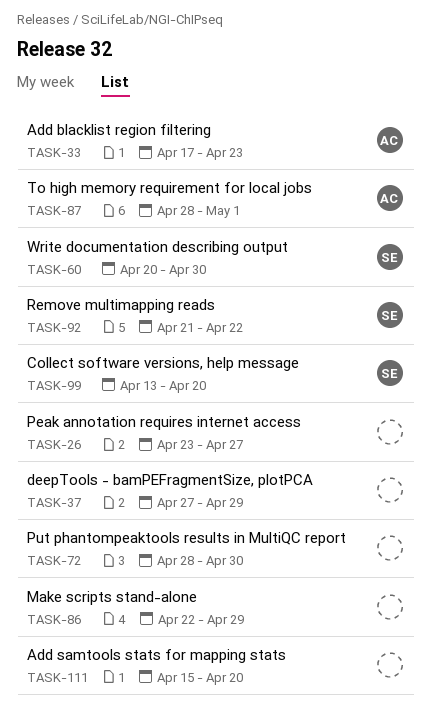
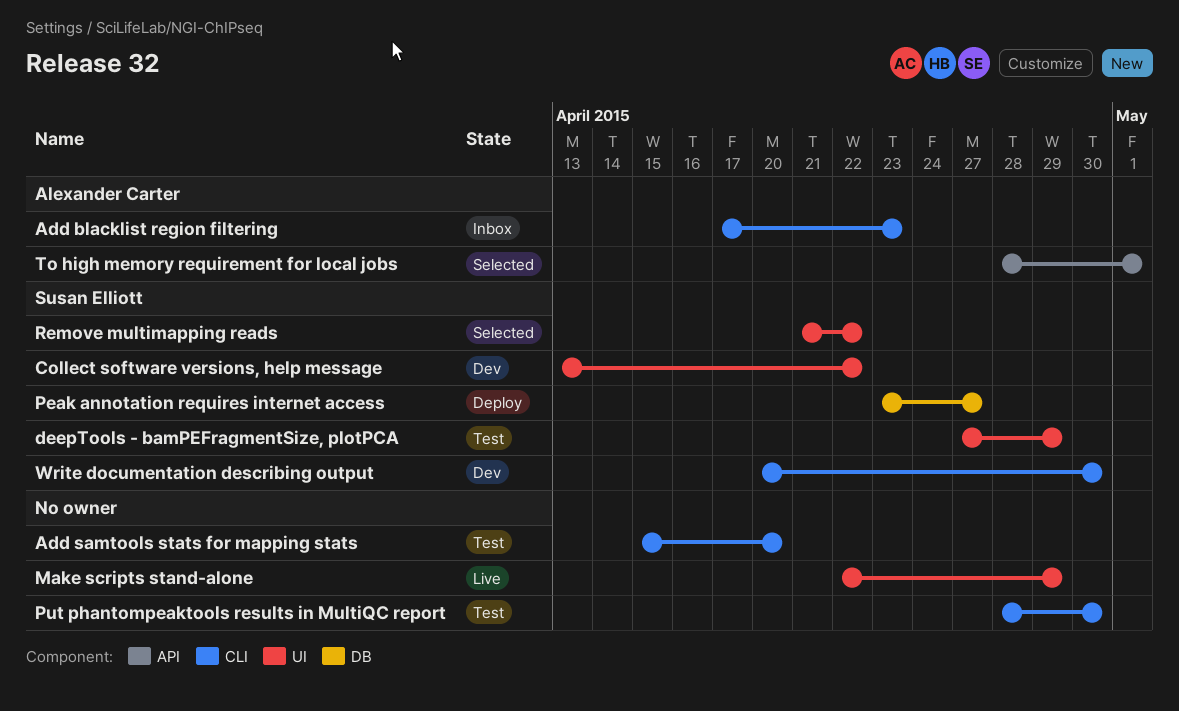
Collect software versions, help message, due: Apr 20 -> Apr 22
deepTools - bamPEFragmentSize, plotPCA, owner: none -> Susan Elliott
Peak annotation requires internet access, owner: none -> Susan Elliott

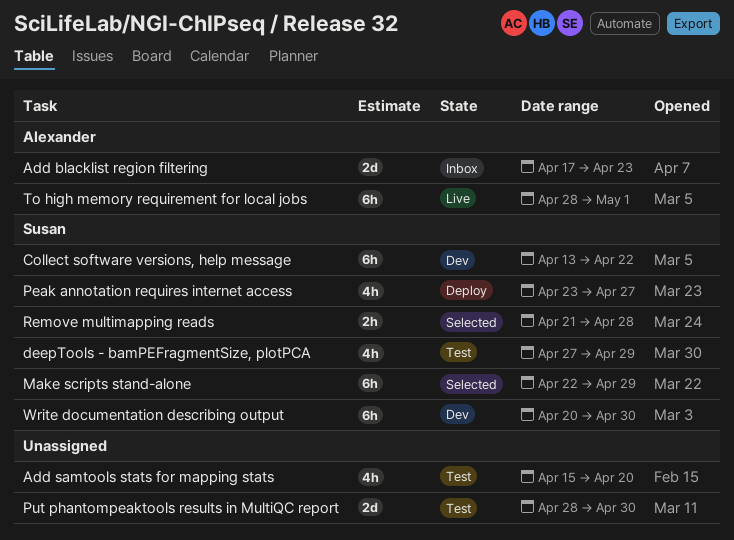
Make scripts stand-alone, status: Live -> Selected
Make scripts stand-alone, owner: none -> Susan Elliott
Remove multimapping reads, due: Apr 22 -> Apr 28
To high memory requirement for local jobs, status: Selected -> Live

